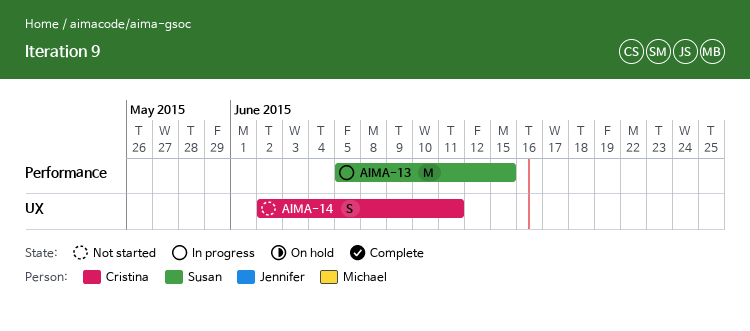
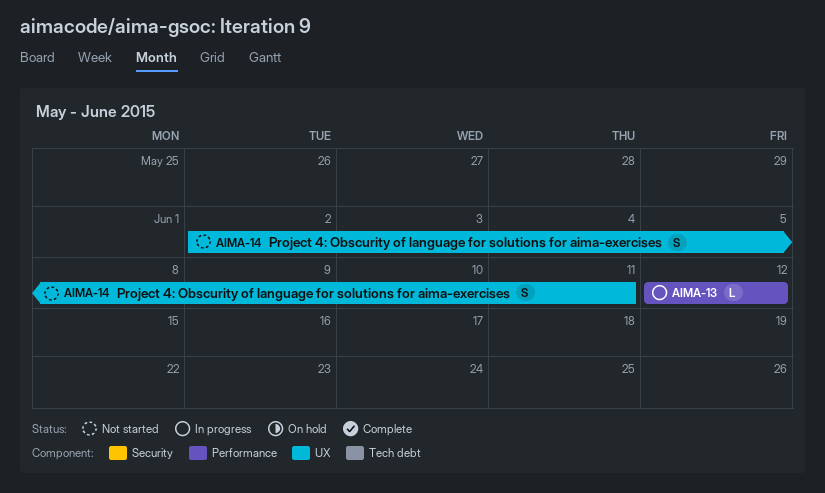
AIMA-13, estimate: M -> L
AIMA-13, start: Jun 5 -> Jun 12
AIMA-13, due: Jun 15 -> Jun 12

